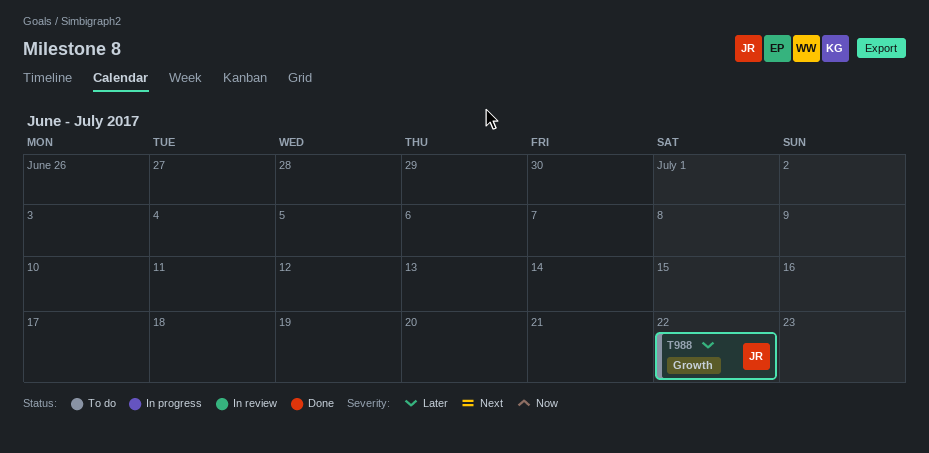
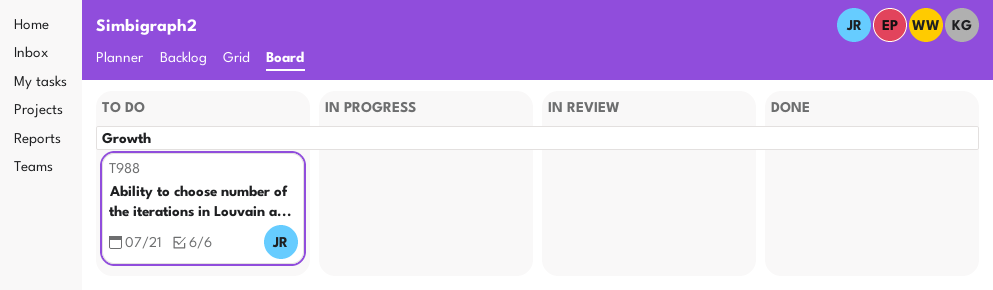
T988, due: Jul 22 -> Jul 21

